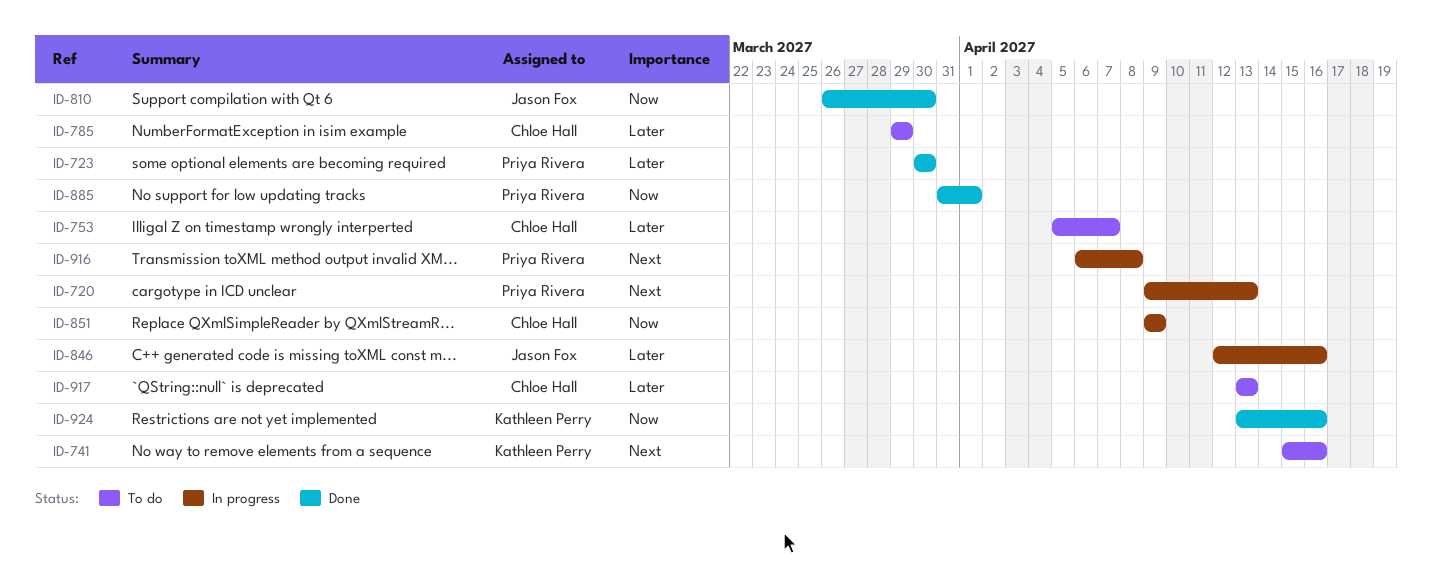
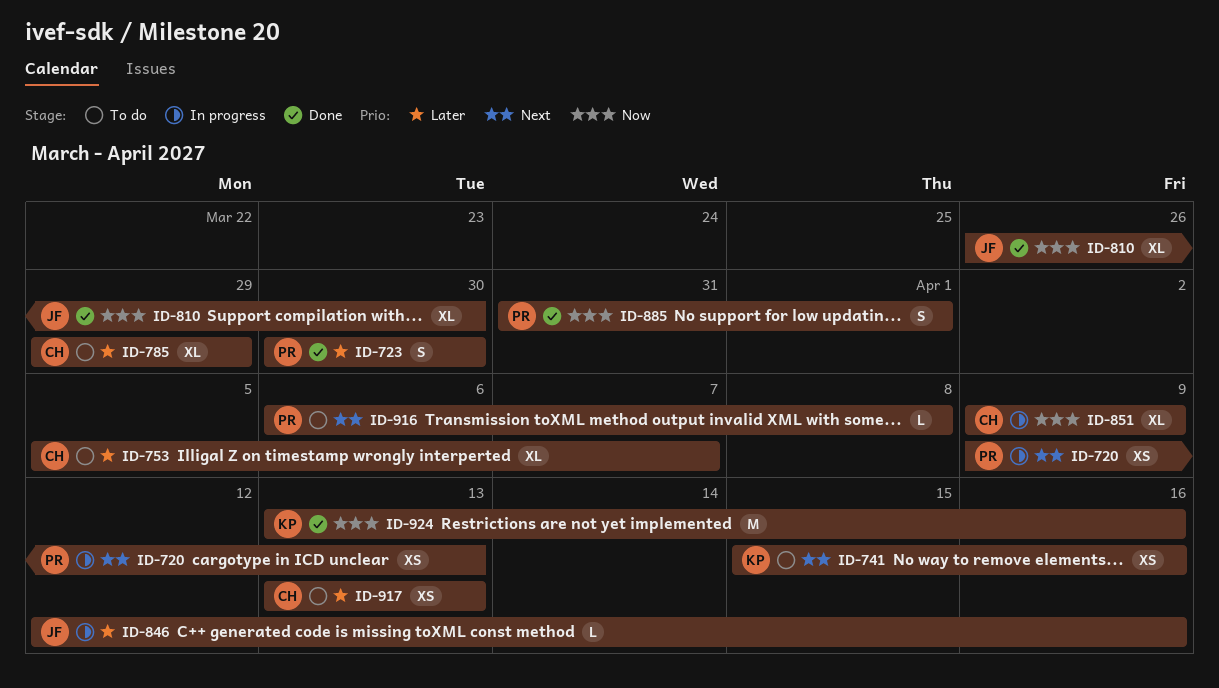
ID-916, status: In progress -> To do

